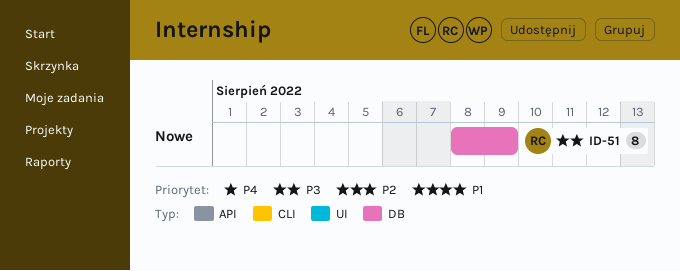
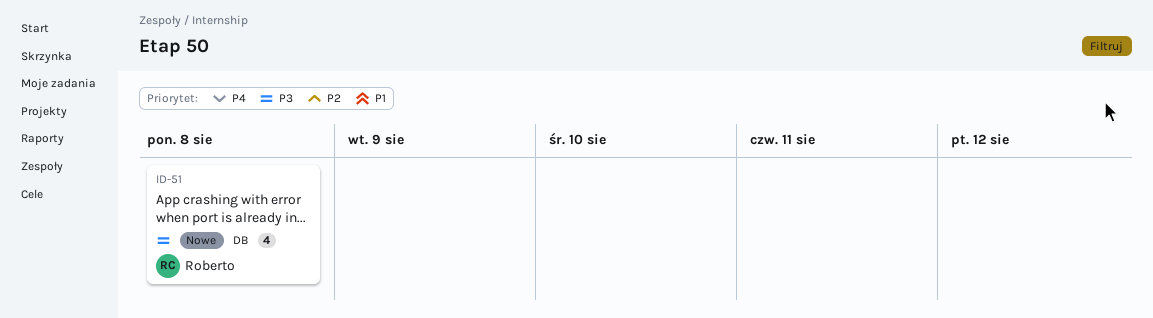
ID-51, estimate: 8 -> 4
ID-51, due: Aug 9 -> Aug 8

